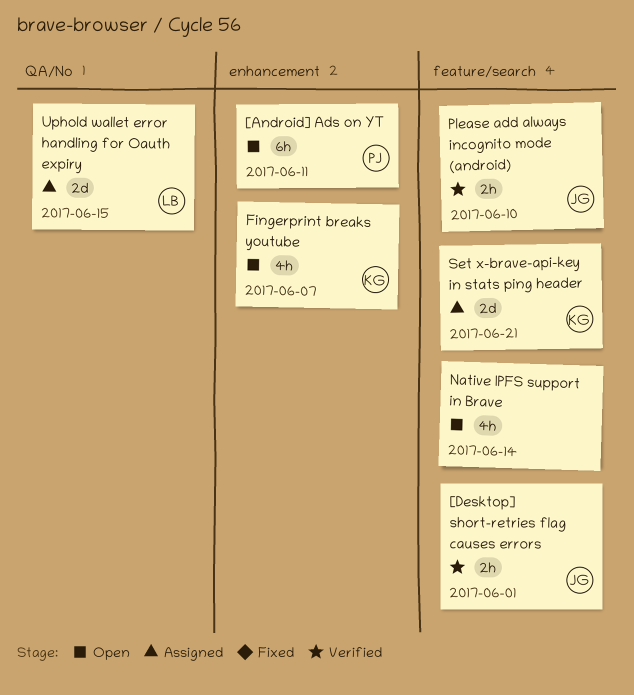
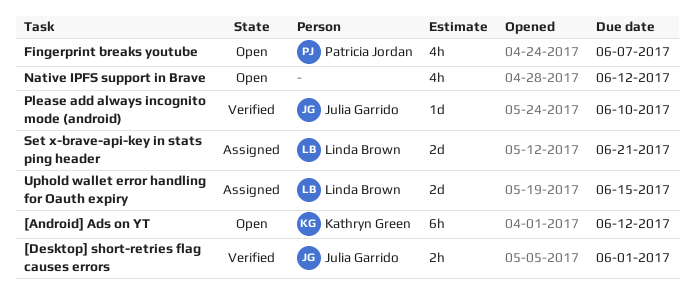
[Android] Ads on YT, owner: Patricia Jordan -> Kathryn Green
[Android] Ads on YT, due: Jun 11 -> Jun 12
Fingerprint breaks youtube, owner: Kathryn Green -> Patricia Jordan
Native IPFS support in Brave, due: Jun 14 -> Jun 12
Please add always incognito mode (android), estimate: 2h -> 1d
Set x-brave-api-key in stats ping header, owner: Kathryn Green -> Linda Brown

